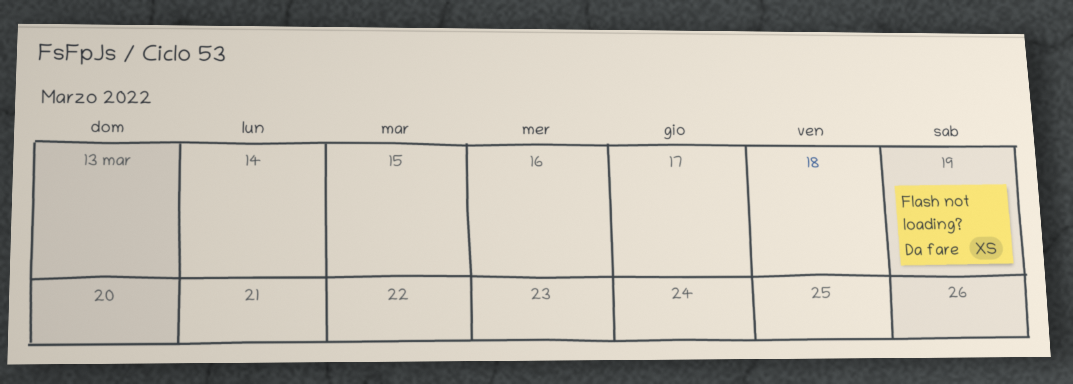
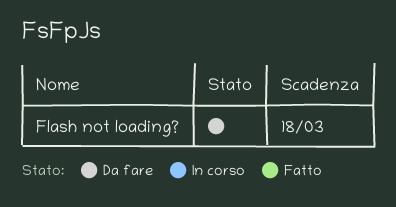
Flash not loading?, due: Mar 19 -> Mar 18

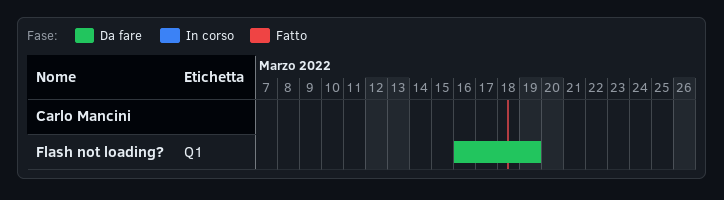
Flash not loading?, due: Mar 18 -> Mar 19

